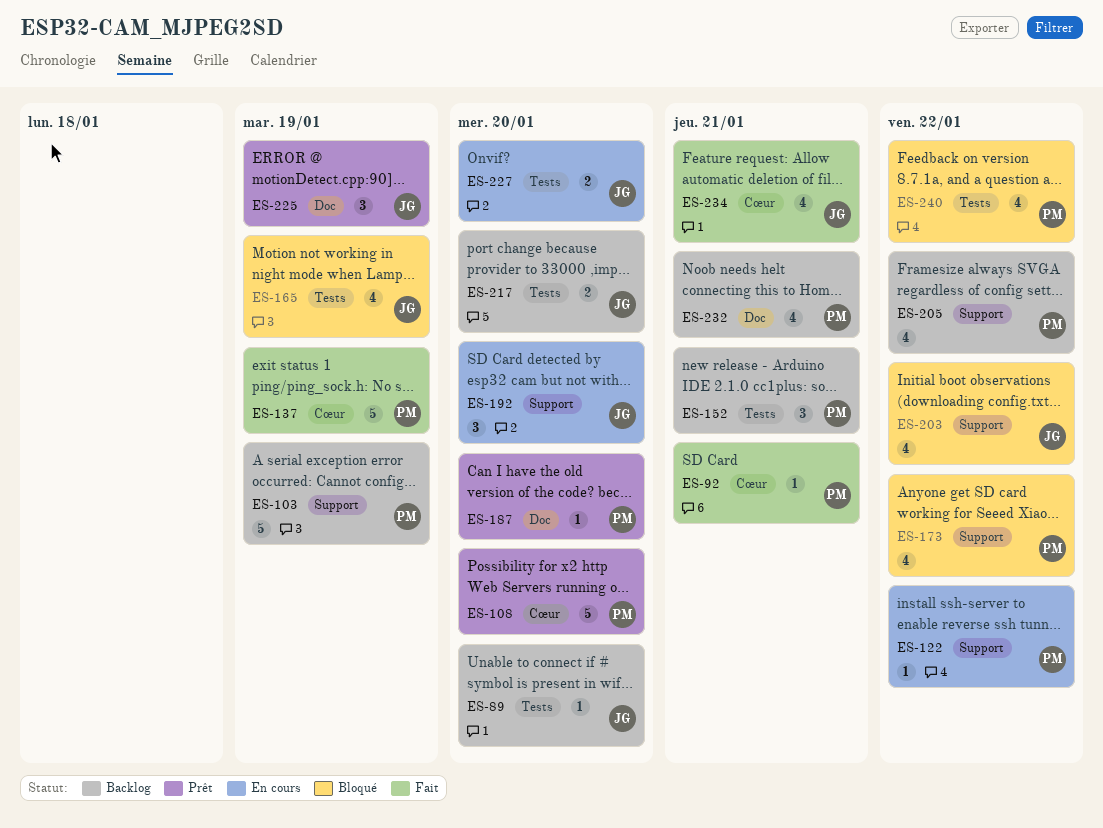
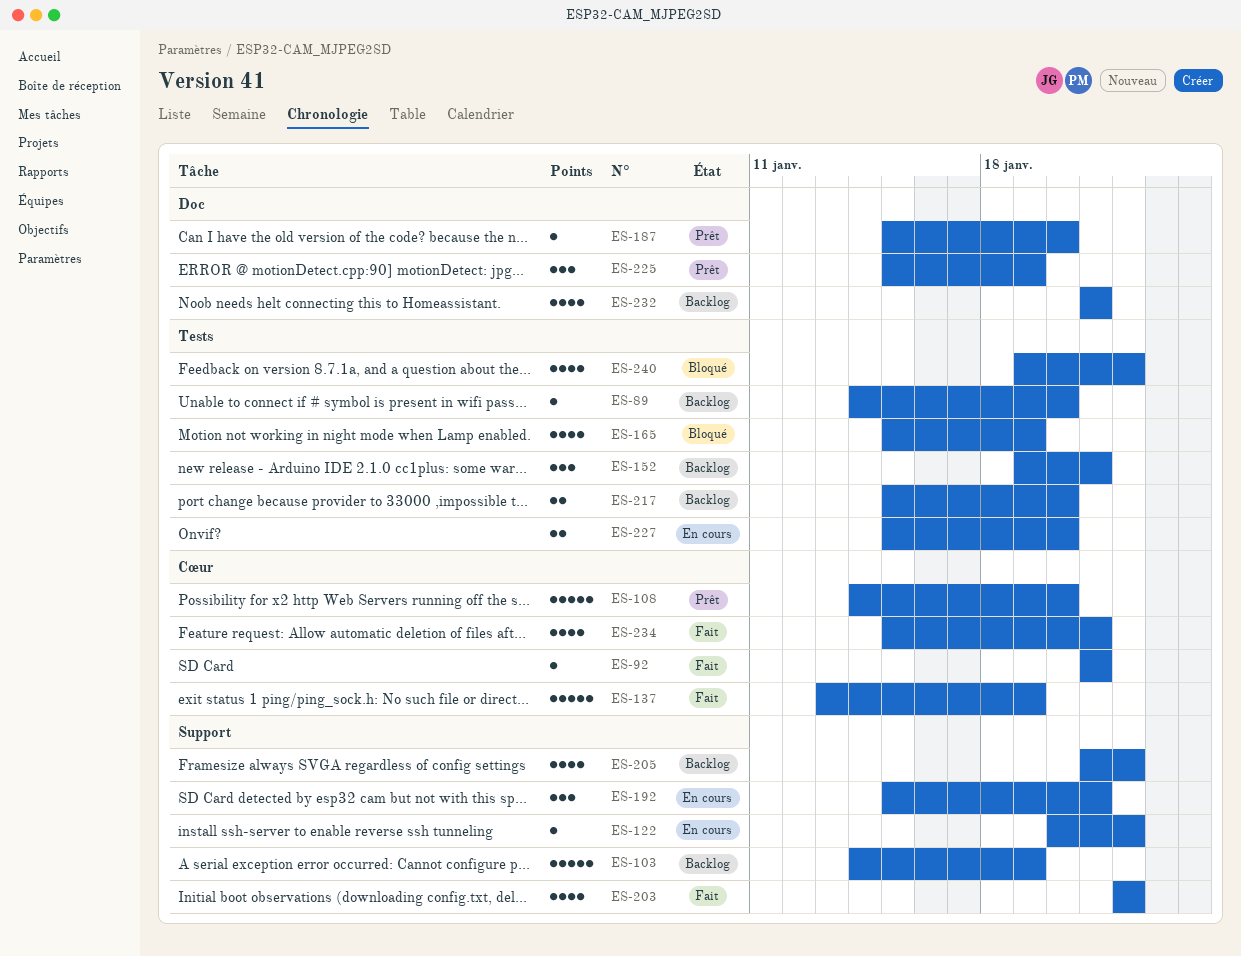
ES-173: present -> none
ES-192, due: Jan 20 -> Jan 21
ES-203, status: Bloqué -> Fait

